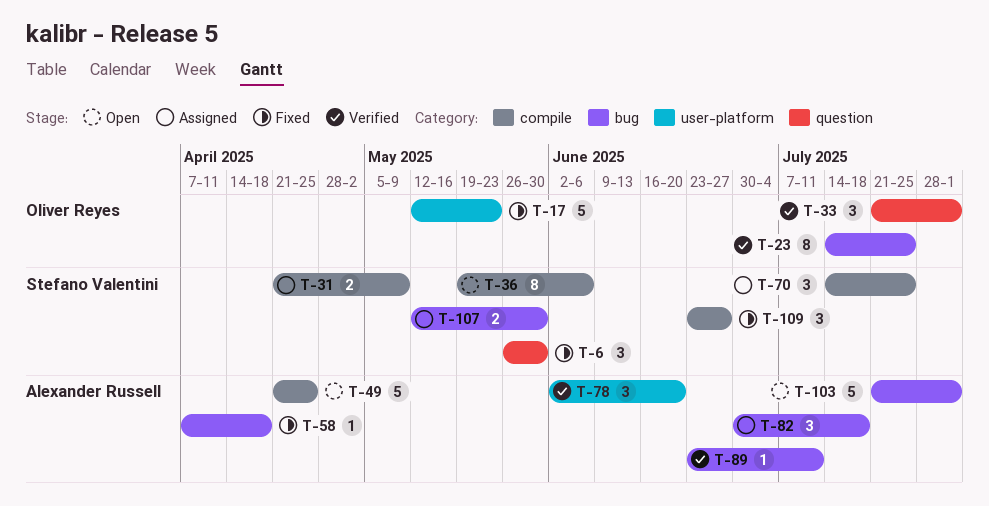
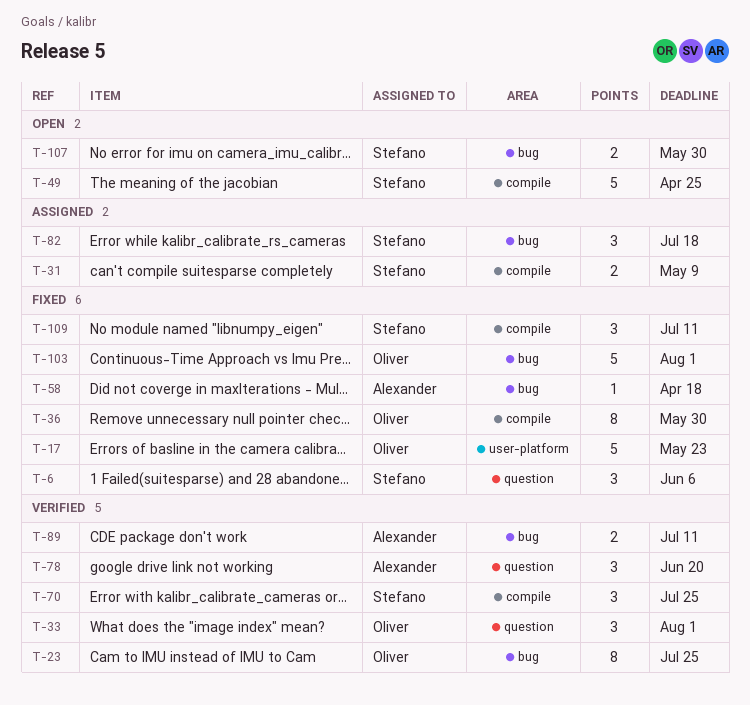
T-6, due: May 30 -> Jun 6
T-36, status: Open -> Fixed
T-36, owner: Stefano Valentini -> Oliver Reyes
T-36, due: Jun 6 -> May 30
T-49, owner: Alexander Russell -> Stefano Valentini
T-70, status: Assigned -> Verified
T-78, label: user-platform -> question
T-82, owner: Alexander Russell -> Stefano Valentini
T-89, estimate: 1 -> 2
T-103, status: Open -> Fixed
T-103, owner: Alexander Russell -> Oliver Reyes
T-107, status: Assigned -> Open
T-109, due: Jun 27 -> Jul 11

